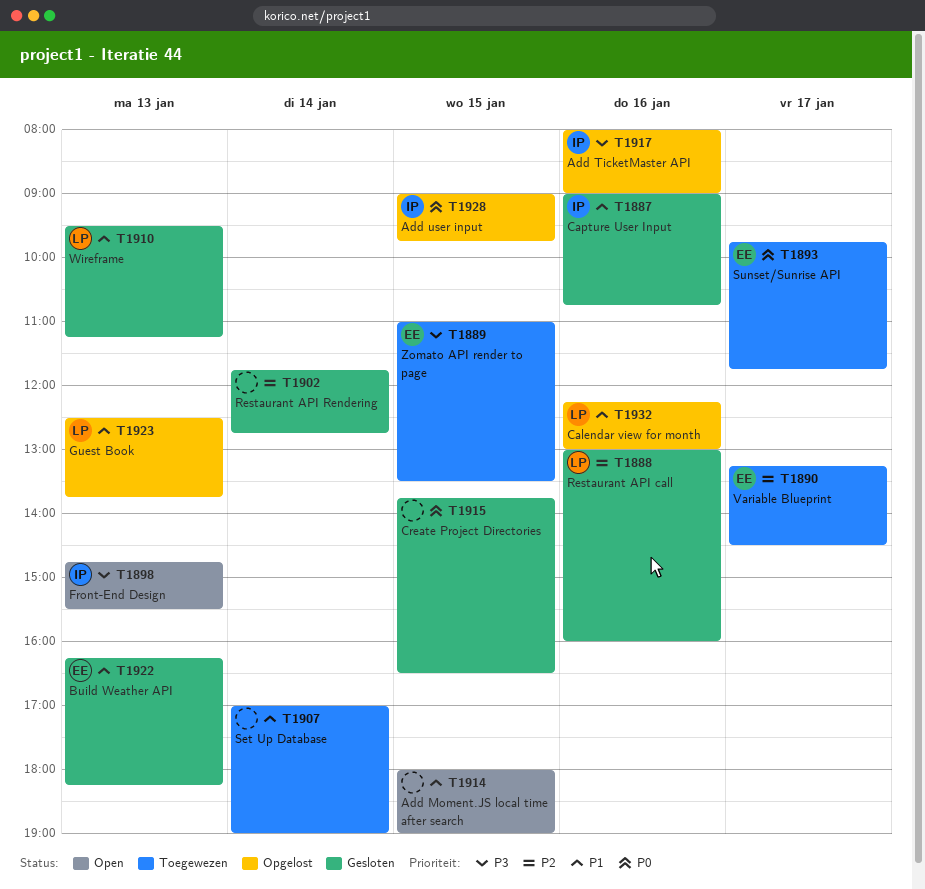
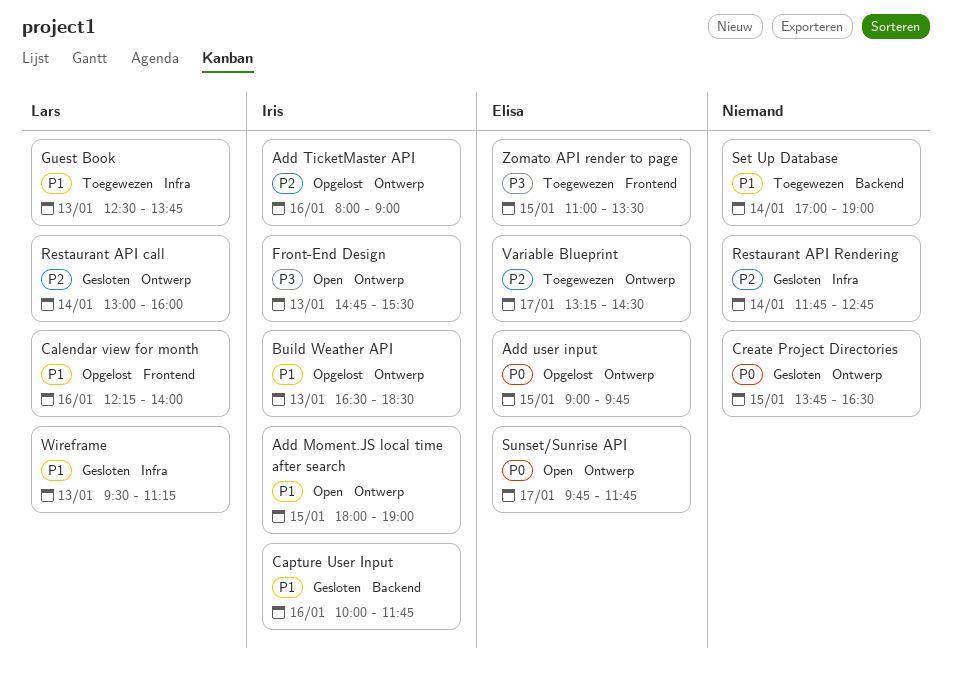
Add Moment.JS local time after search, owner: none -> Iris
Add TicketMaster API, priority: P3 -> P2
Add user input, owner: Iris -> Elisa
Build Weather API, status: Gesloten -> Opgelost
Build Weather API, owner: Elisa -> Iris
Build Weather API, begins: 16:15 -> 16:30
Build Weather API, ends: 18:15 -> 18:30
Calendar view for month, ends: 13:00 -> 14:00
Capture User Input, begins: 09:00 -> 10:00
Capture User Input, ends: 10:45 -> 11:45
Guest Book, status: Opgelost -> Toegewezen
Restaurant API call, day: Jan 16 -> Jan 14
Sunset/Sunrise API, status: Toegewezen -> Open

